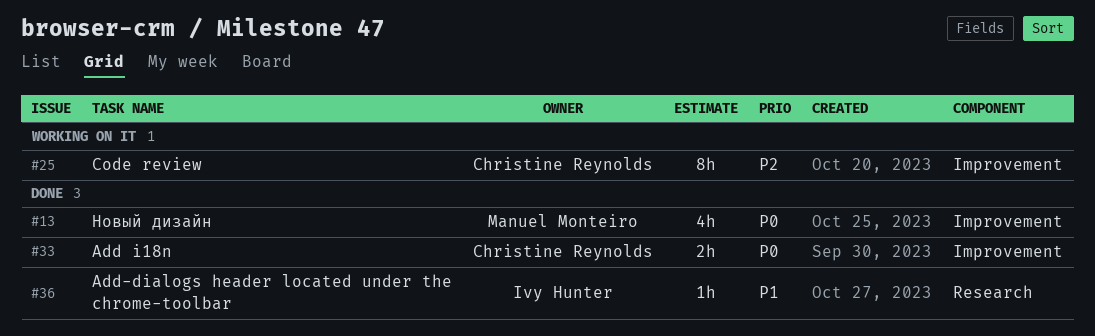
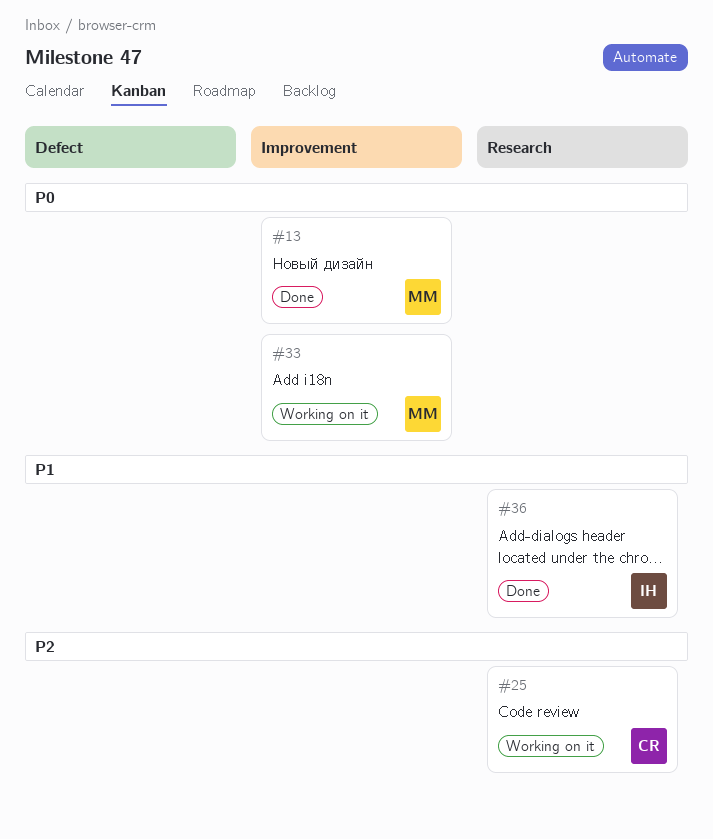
#25, label: Improvement -> Research
#33, status: Done -> Working on it
#33, owner: Christine Reynolds -> Manuel Monteiro

